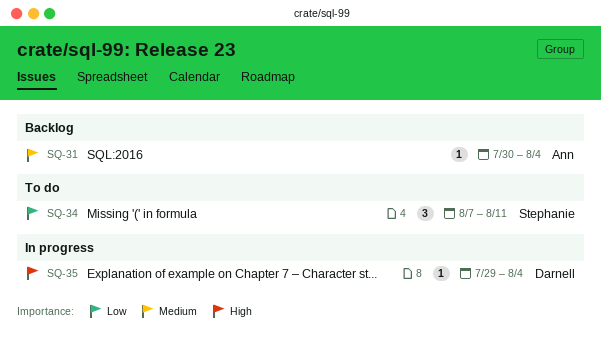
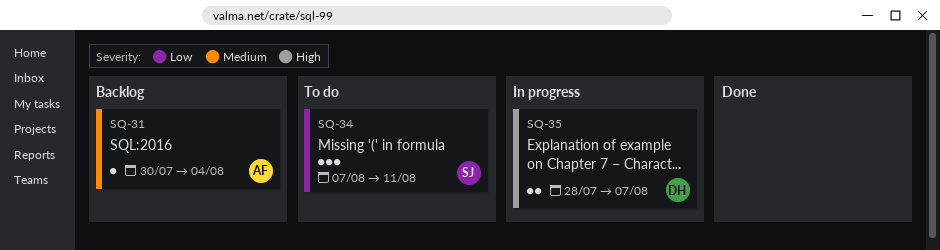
SQ-35, estimate: 1 -> 2
SQ-35, start: Jul 29 -> Jul 28
SQ-35, due: Aug 4 -> Aug 7

